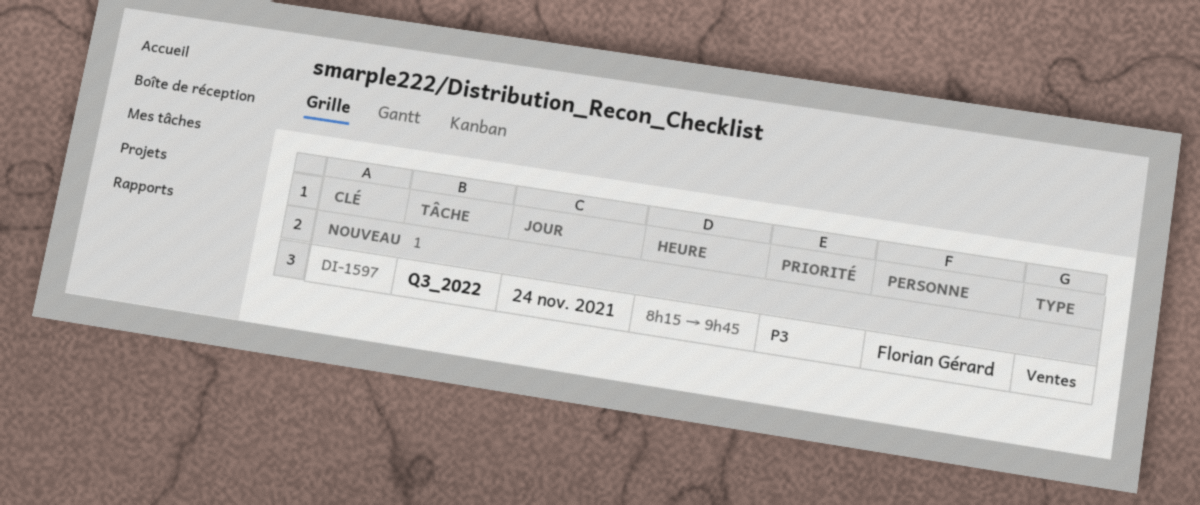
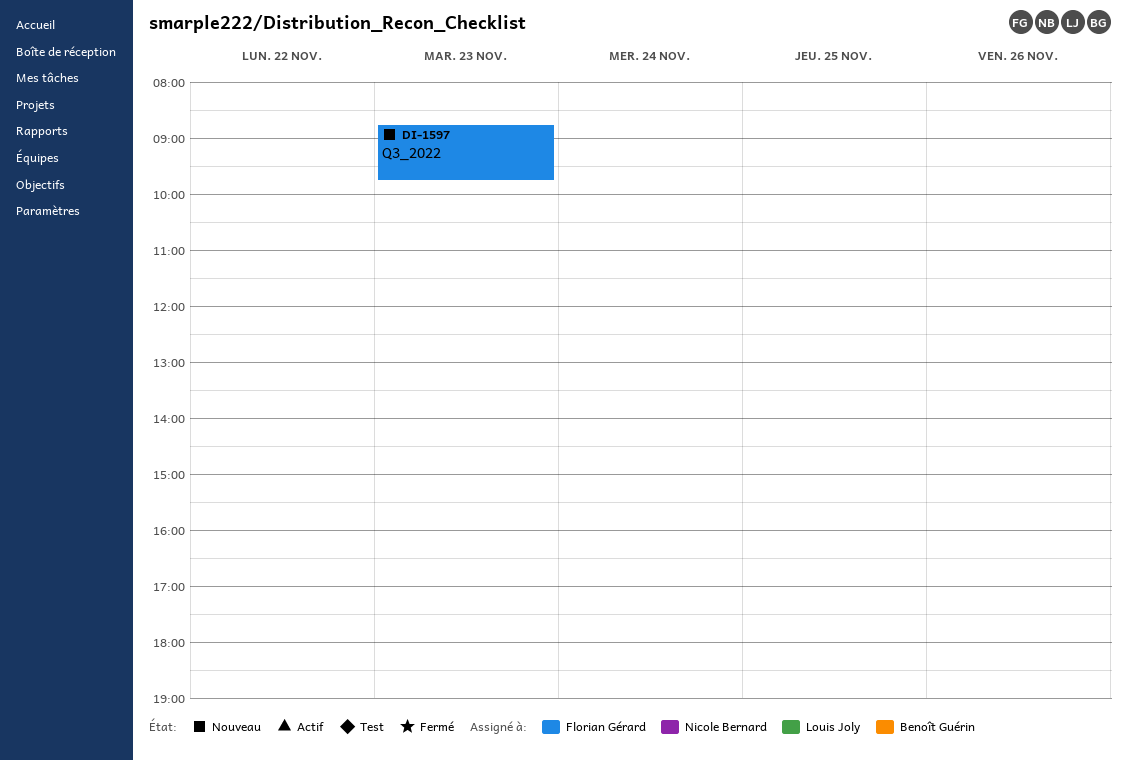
DI-1597, day: Nov 24 -> Nov 23
DI-1597, begins: 08:15 -> 08:45

